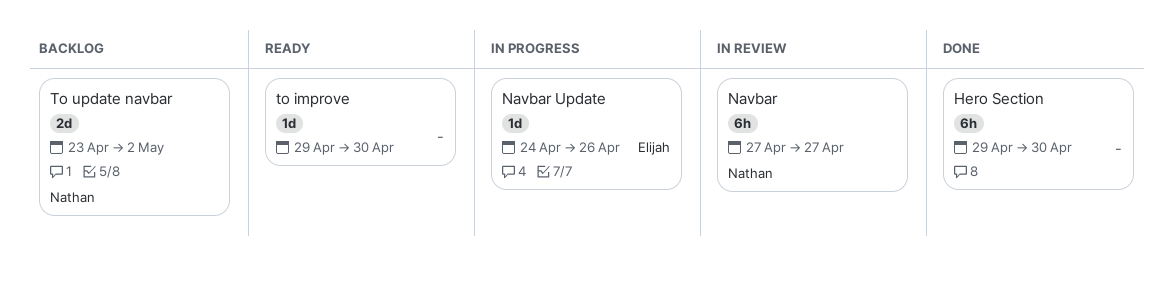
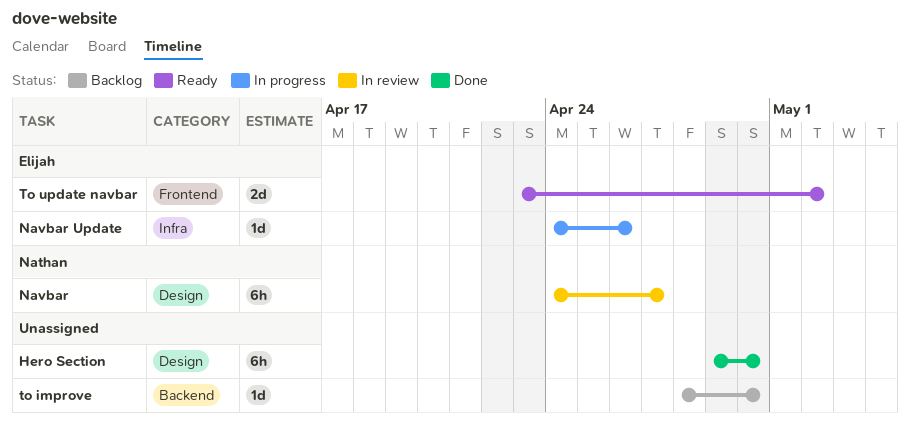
Navbar, start: Apr 27 -> Apr 24
to improve, status: Ready -> Backlog
to improve, start: Apr 29 -> Apr 28
To update navbar, status: Backlog -> Ready
To update navbar, owner: Nathan -> Elijah

